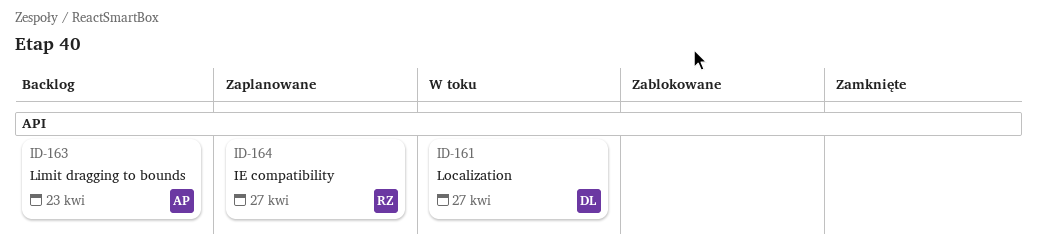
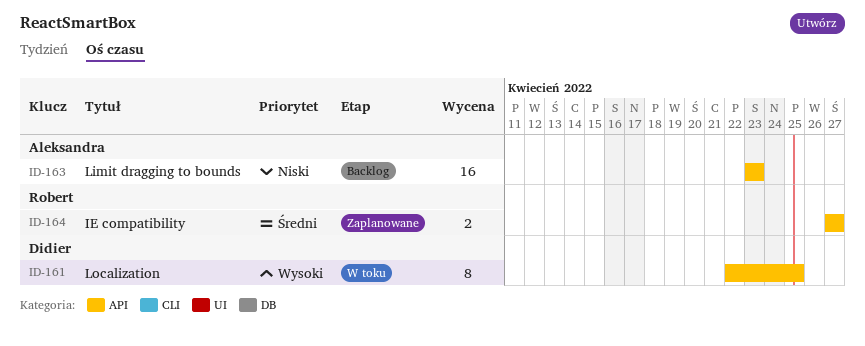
ID-161, due: Apr 27 -> Apr 25

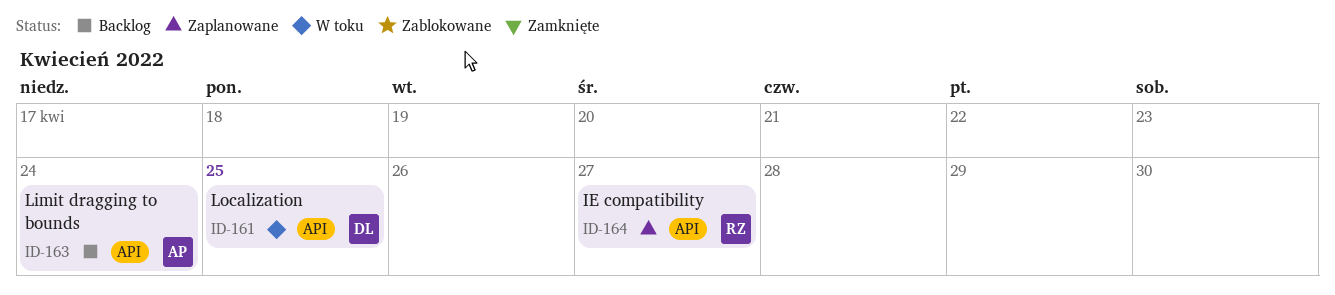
ID-163, due: Apr 23 -> Apr 24

